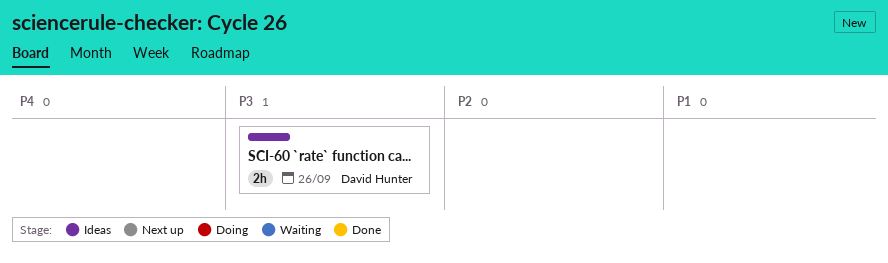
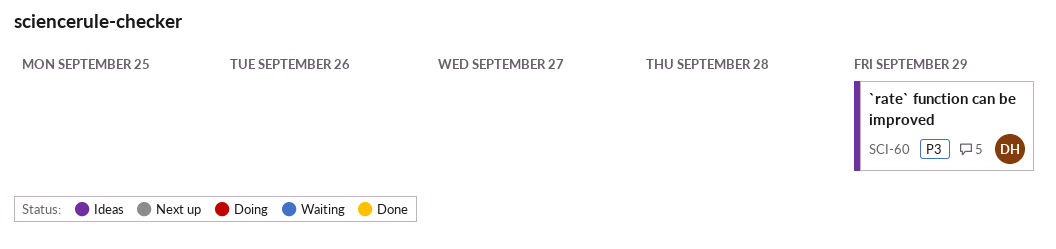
SCI-60, due: Sep 26 -> Sep 29

